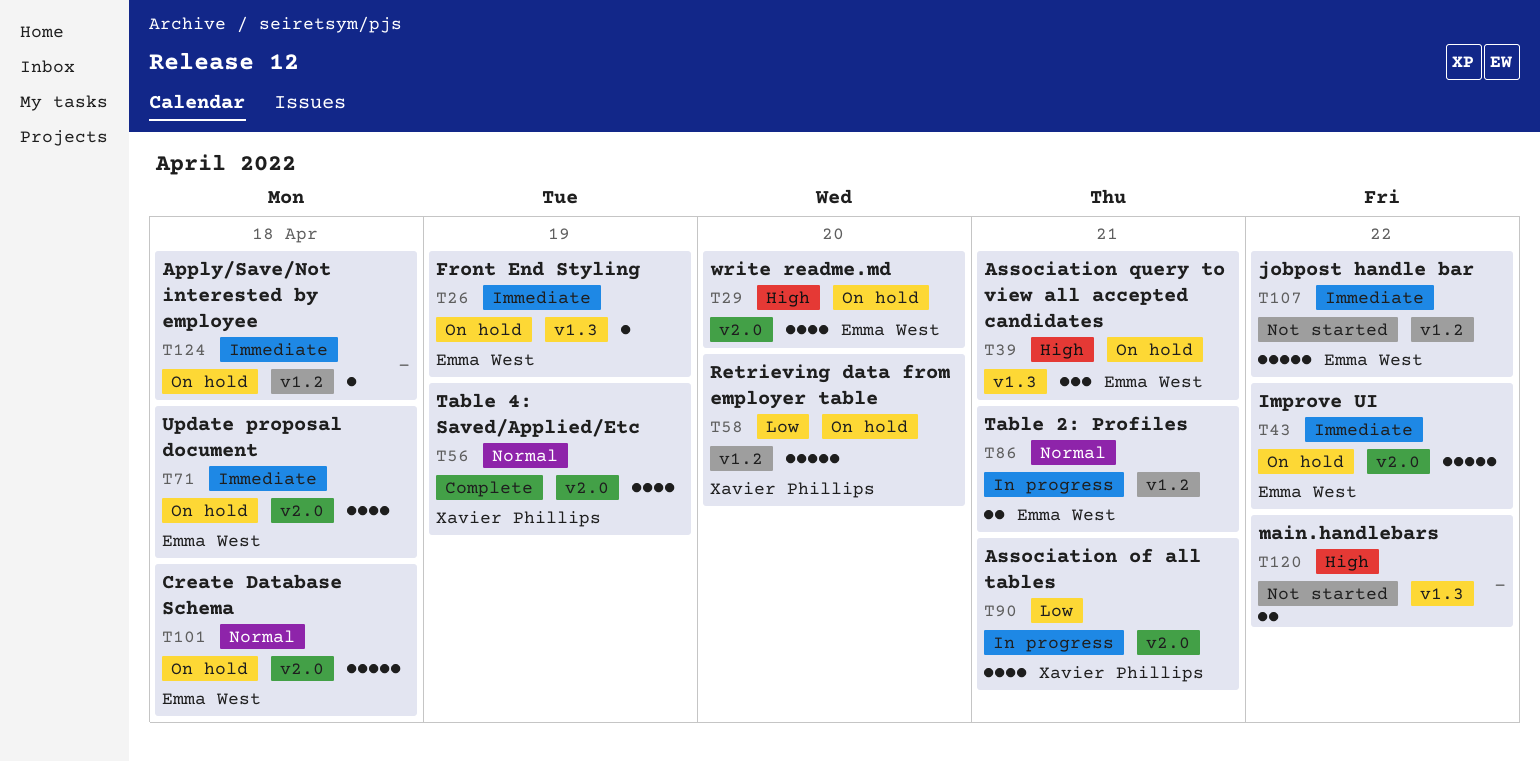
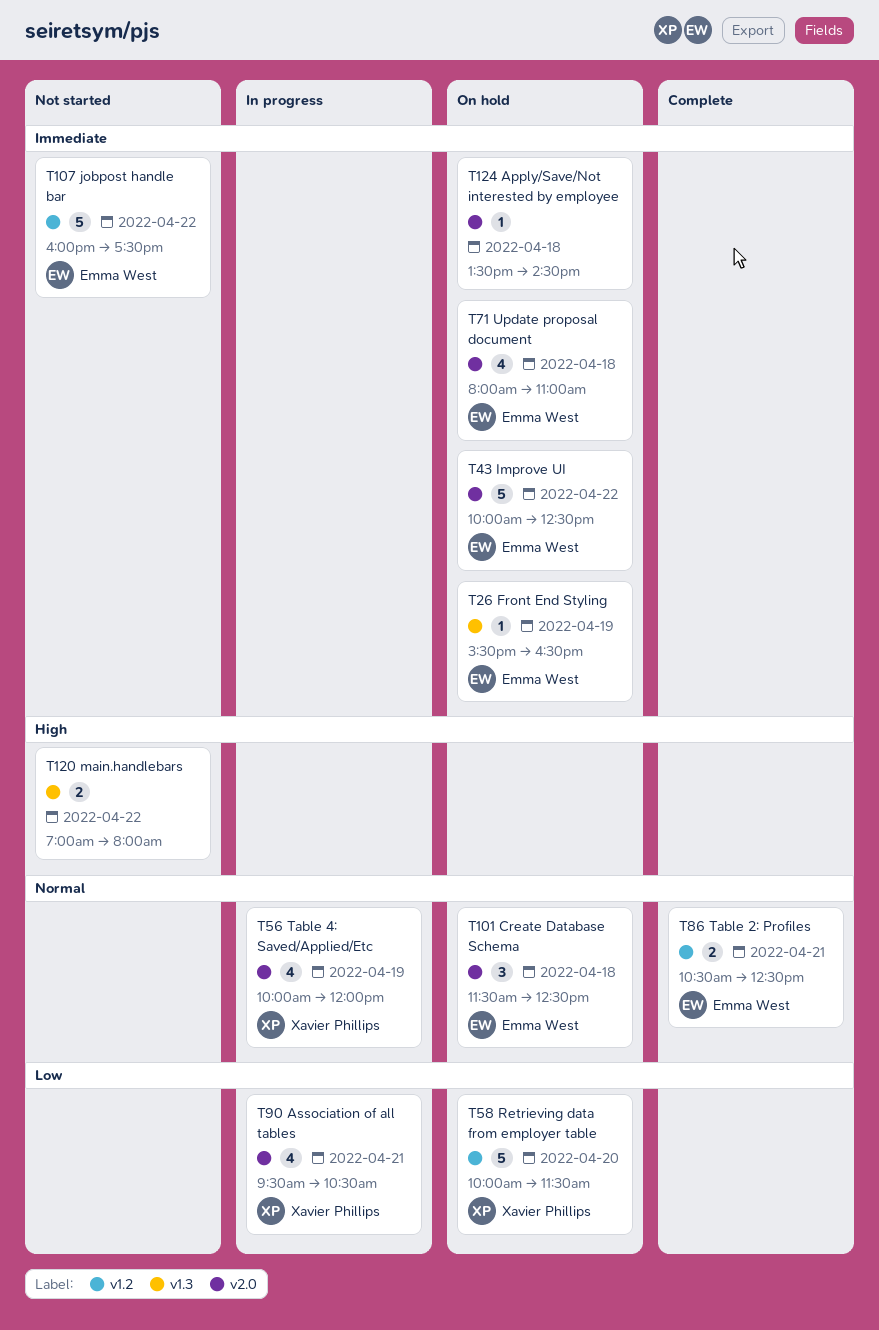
T29: present -> none
T39: present -> none
T56, status: Complete -> In progress
T86, status: In progress -> Complete
T101, estimate: 5 -> 3
T124, label: v1.2 -> v2.0

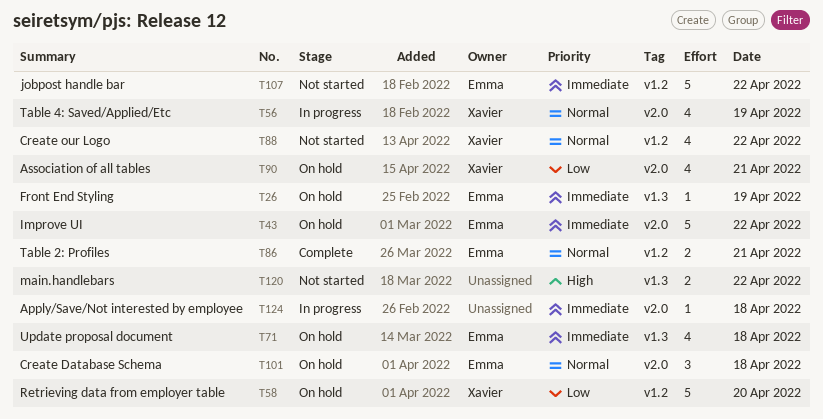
T71, label: v2.0 -> v1.3
T88: none -> present
T90, status: In progress -> On hold
T124, status: On hold -> In progress

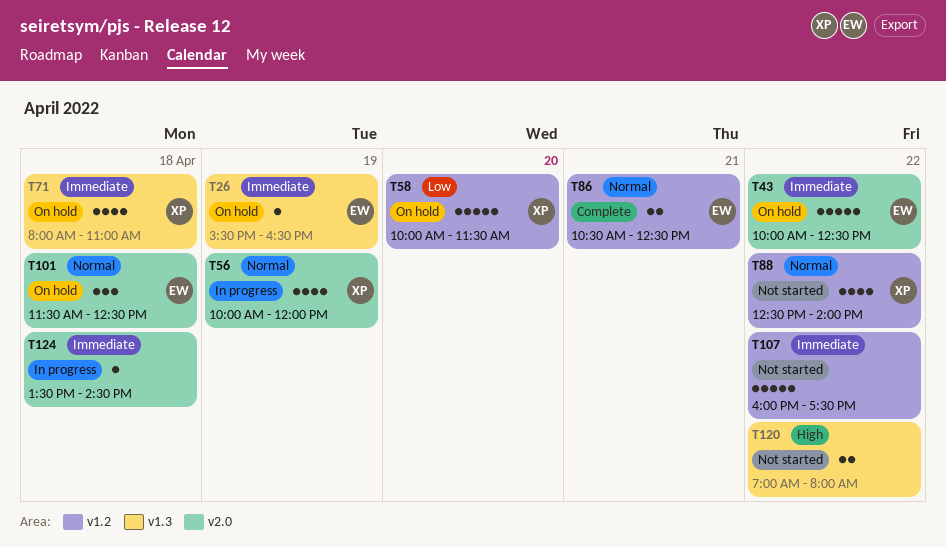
T71, owner: Emma -> Xavier
T90: present -> none
T107, owner: Emma -> none

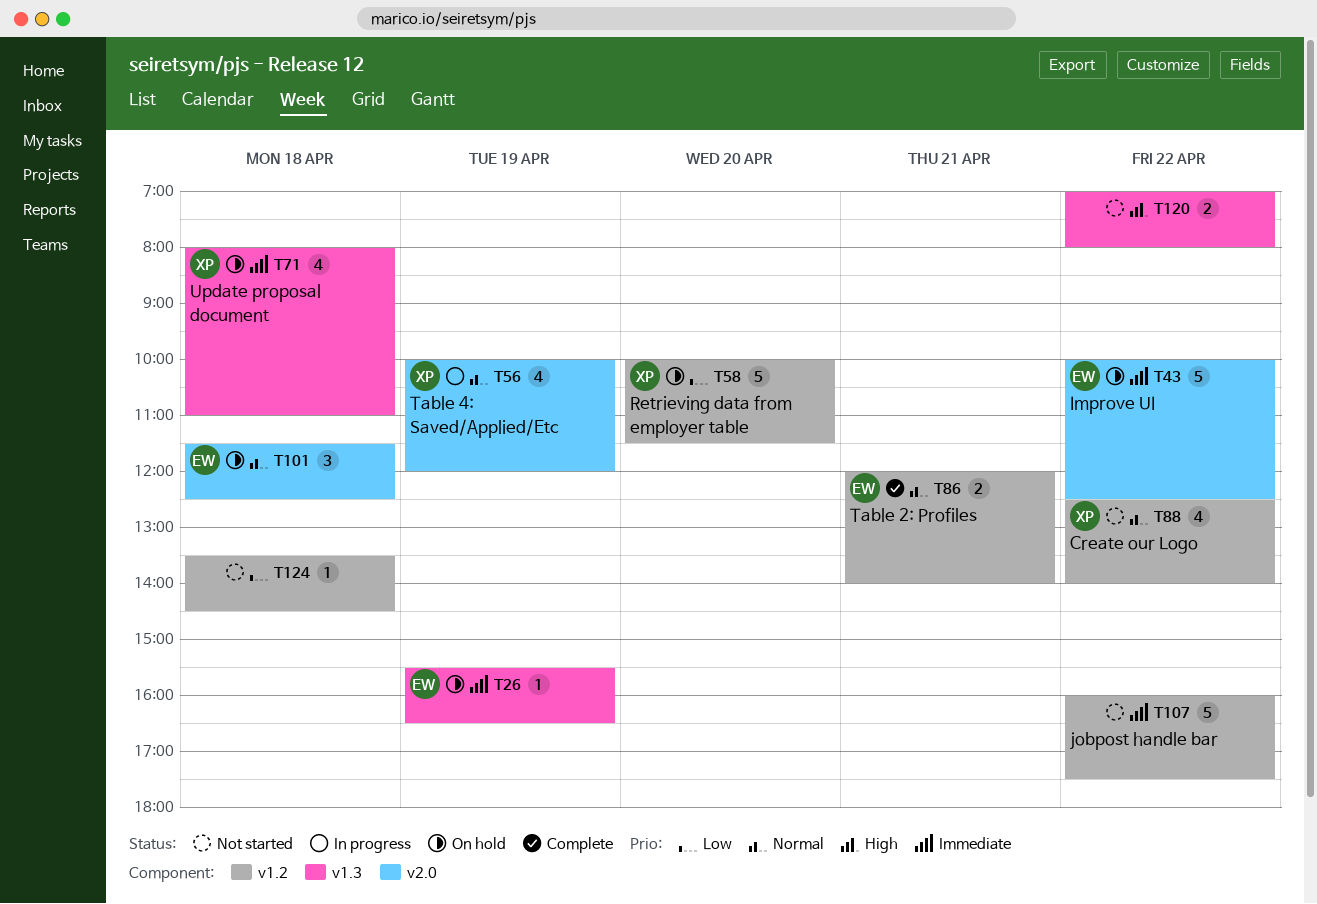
T86, begins: 10:30 -> 12:00
T86, ends: 12:30 -> 14:00
T124, status: In progress -> Not started
T124, priority: Immediate -> Low
T124, label: v2.0 -> v1.2

